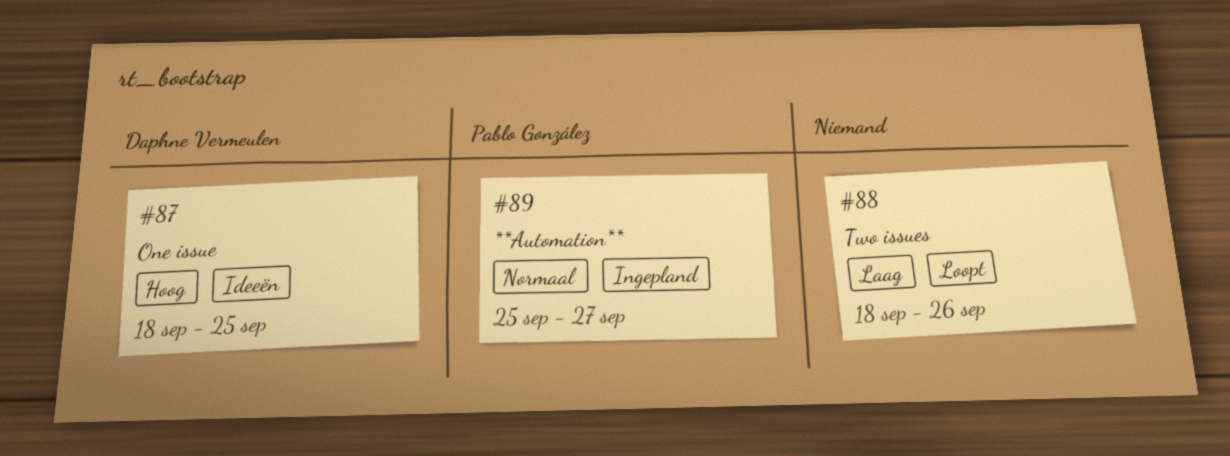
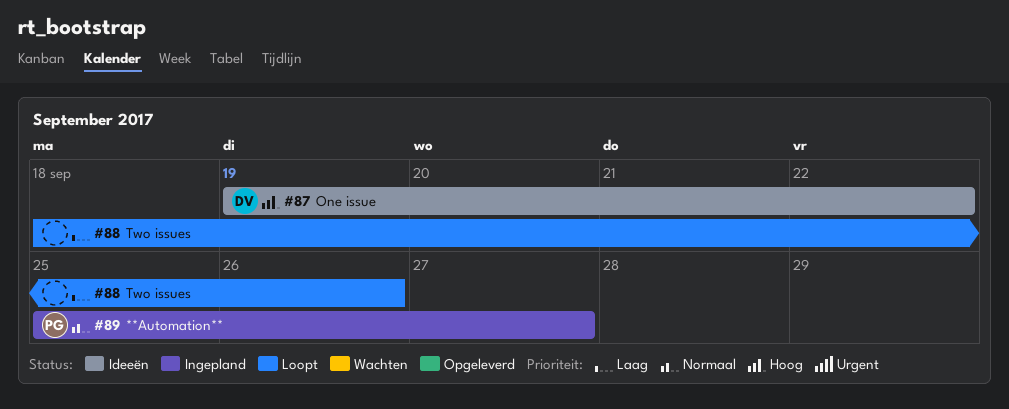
#87, start: Sep 18 -> Sep 19
#87, due: Sep 25 -> Sep 22

